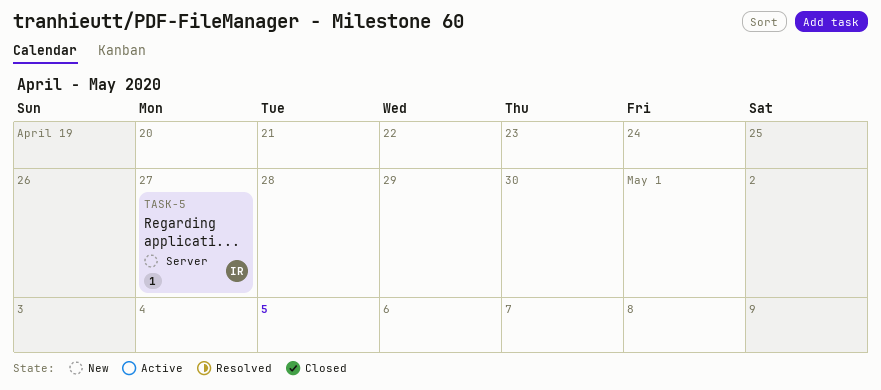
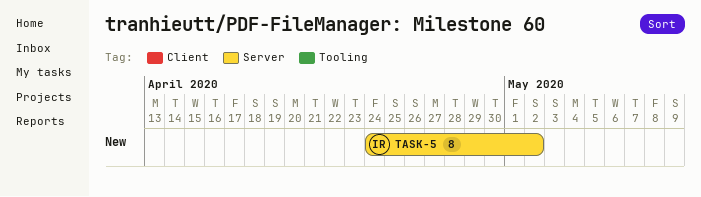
TASK-5, estimate: 1 -> 8
TASK-5, due: Apr 27 -> May 2

